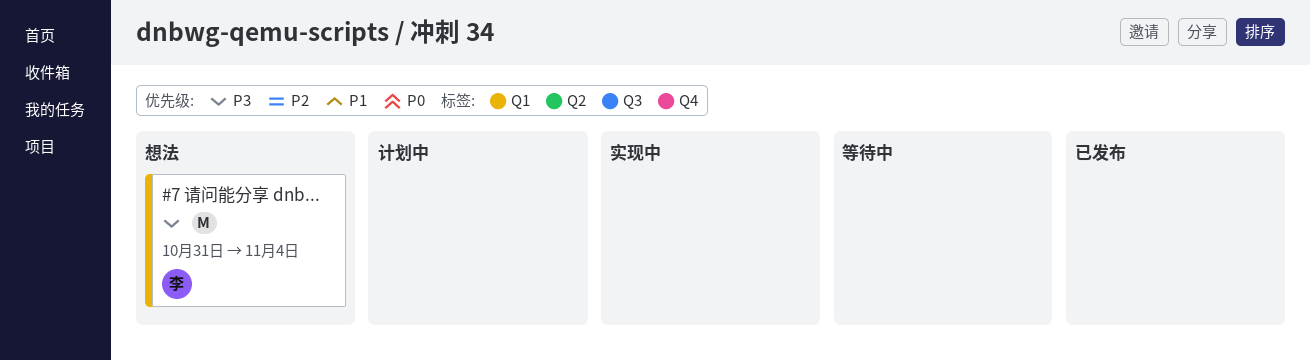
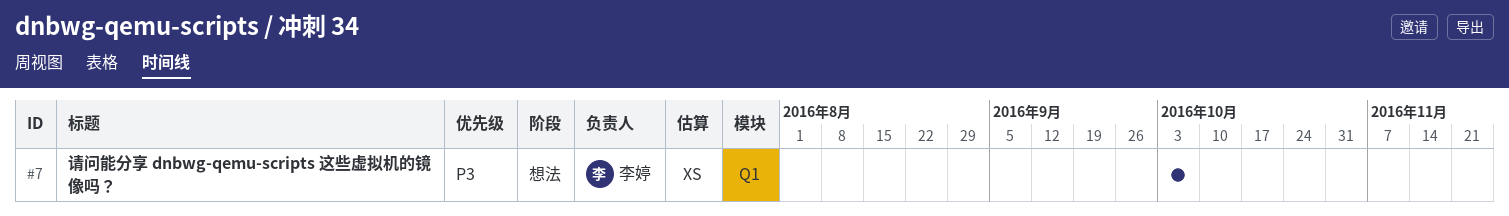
#7, estimate: M -> XS
#7, start: Oct 31 -> Oct 3
#7, due: Nov 4 -> Oct 7

